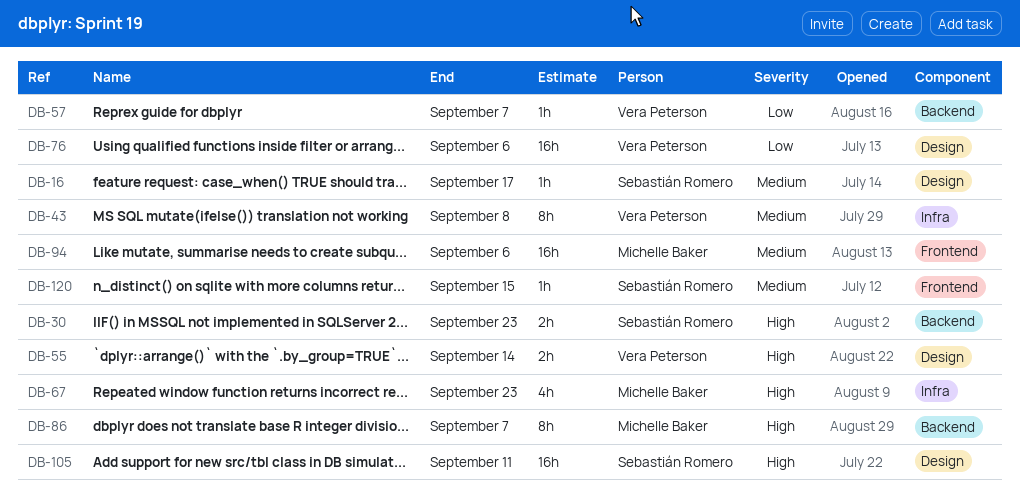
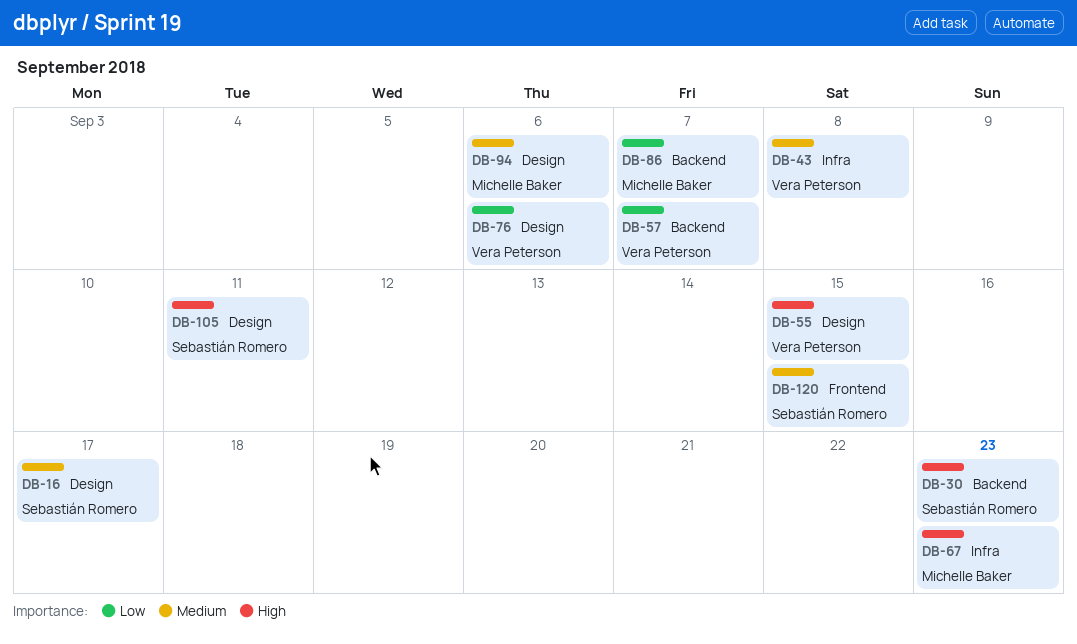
DB-55, due: Sep 14 -> Sep 15
DB-86, priority: High -> Low
DB-94, label: Frontend -> Design

